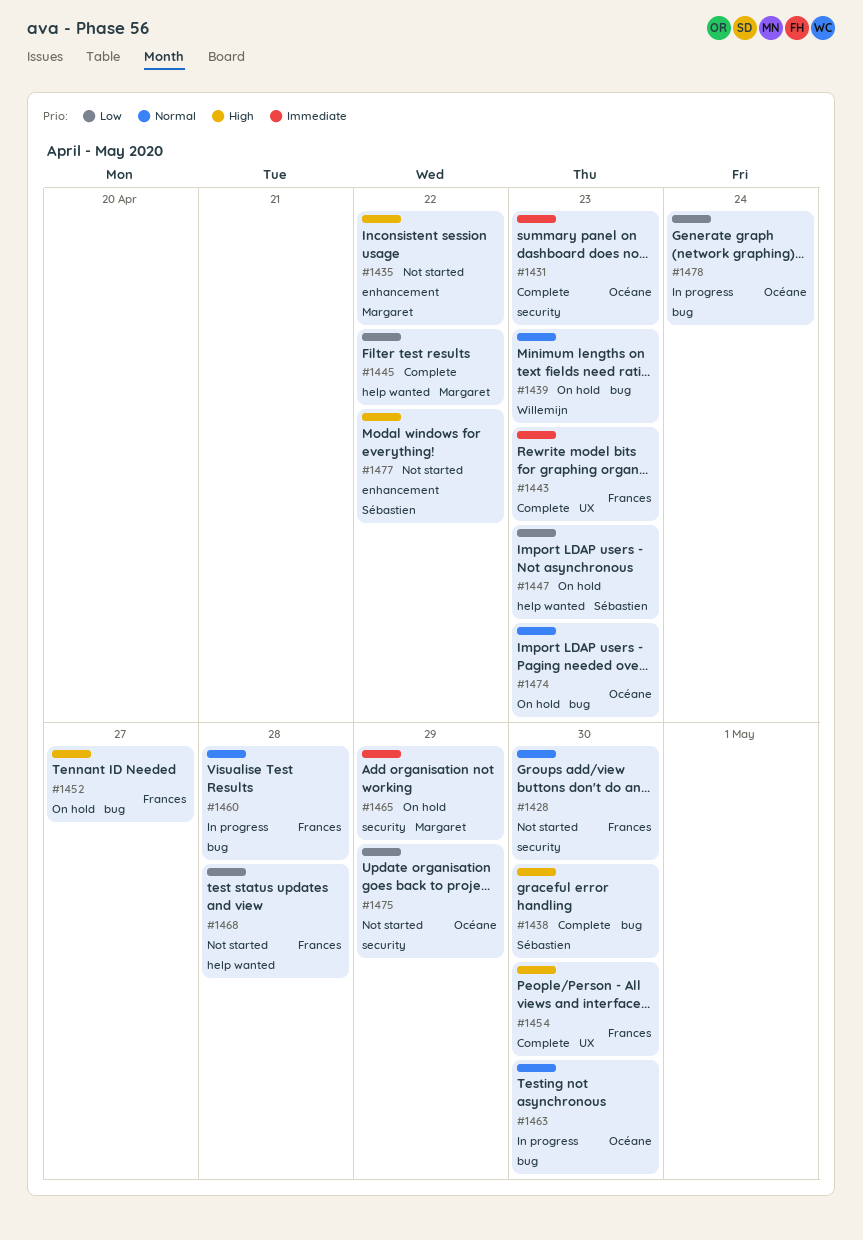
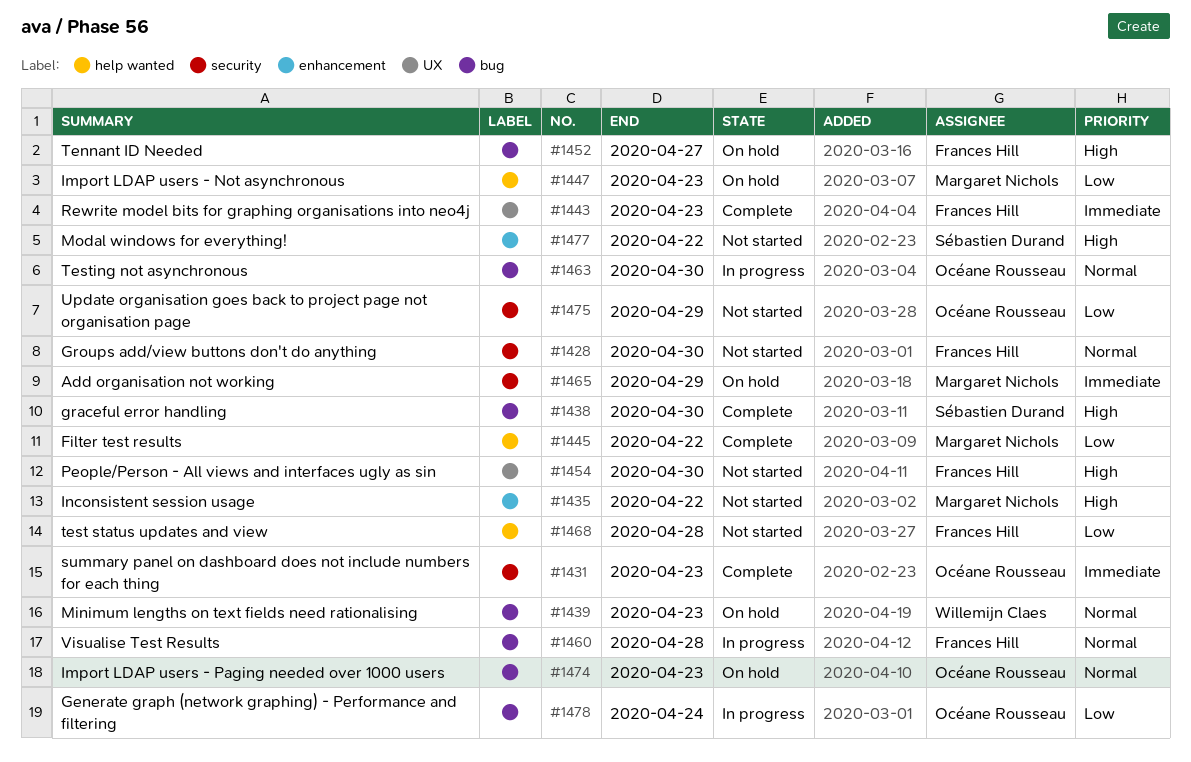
#1447, owner: Sébastien Durand -> Margaret Nichols
#1454, status: Complete -> Not started

